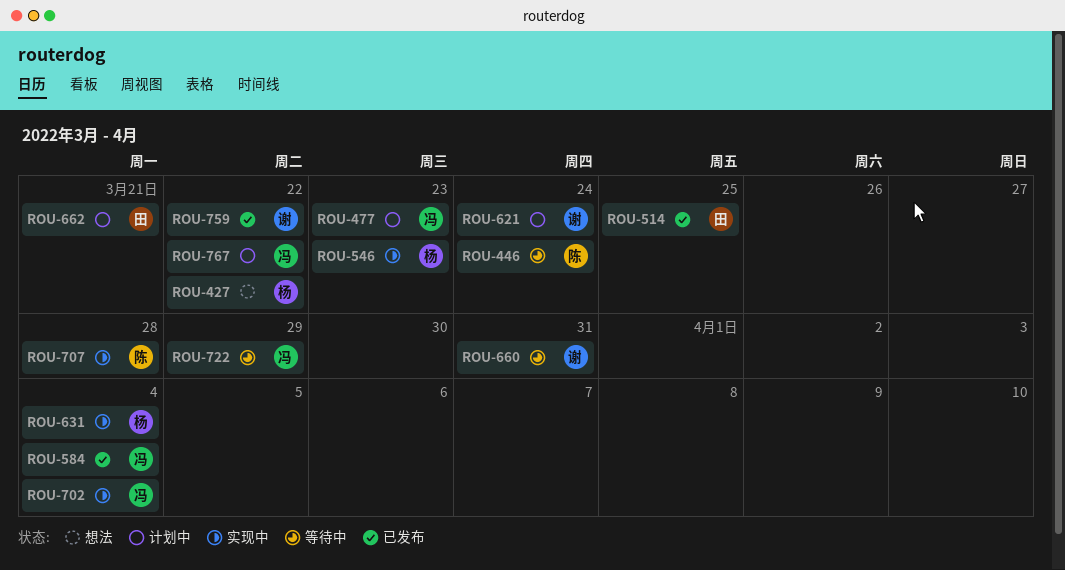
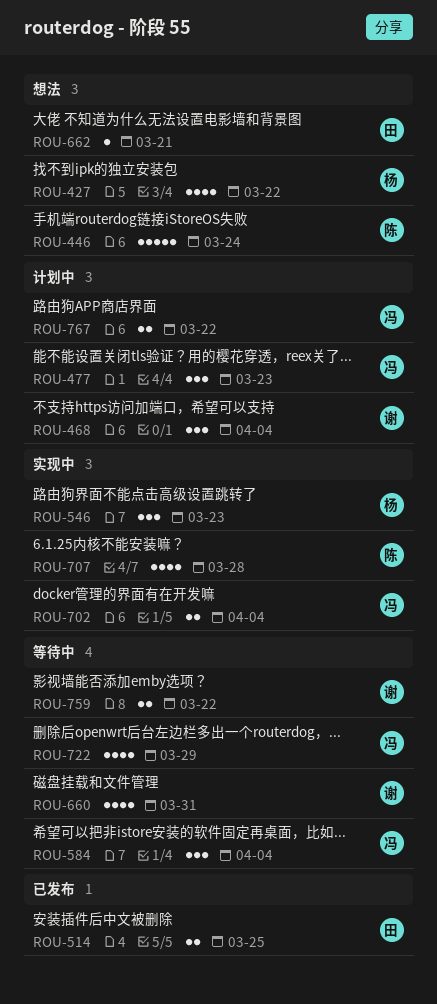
ROU-446, status: 等待中 -> 想法
ROU-468: none -> present
ROU-584, status: 已发布 -> 等待中
ROU-621: present -> none
ROU-631: present -> none
ROU-662, status: 计划中 -> 想法
ROU-759, status: 已发布 -> 等待中

